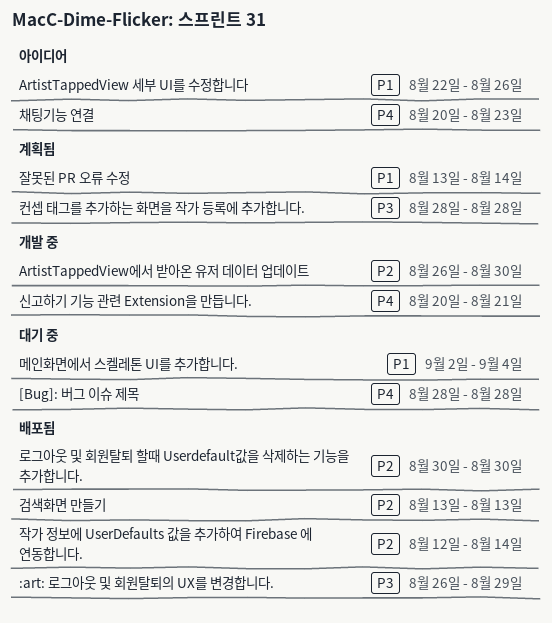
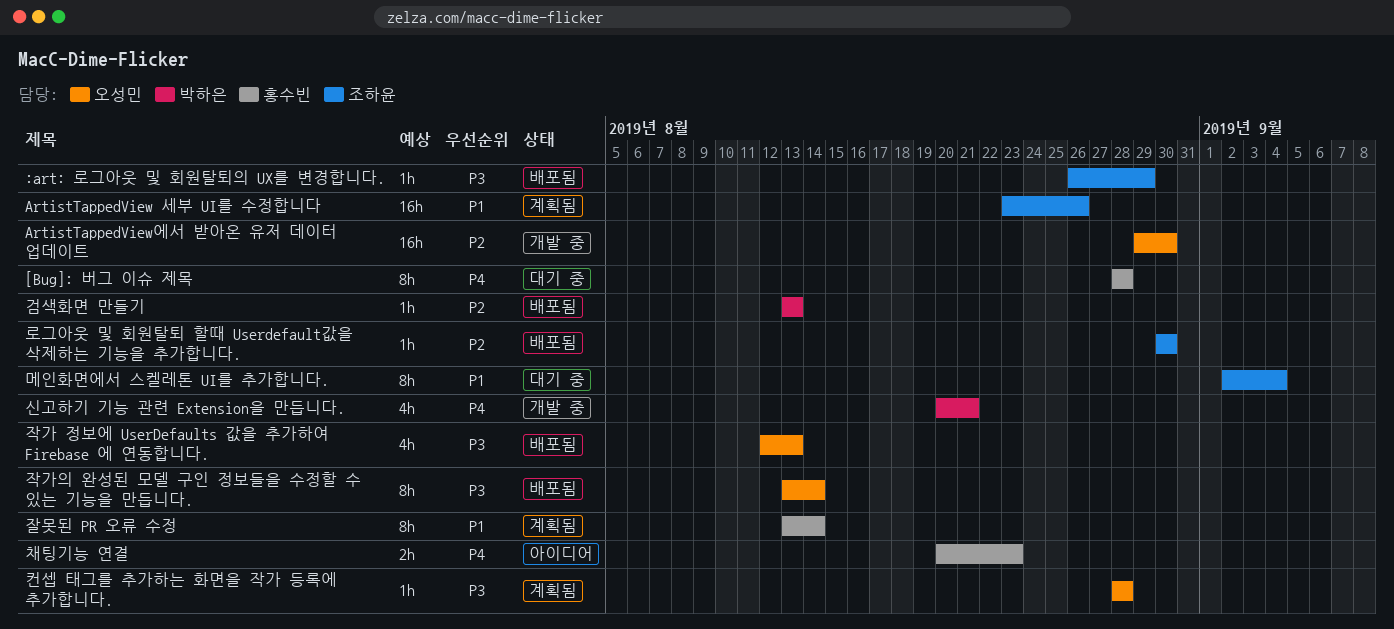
ArtistTappedView 세부 UI를 수정합니다, status: 아이디어 -> 계획됨
ArtistTappedView 세부 UI를 수정합니다, start: Aug 22 -> Aug 23
ArtistTappedView에서 받아온 유저 데이터 업데이트, start: Aug 26 -> Aug 29
작가 정보에 UserDefaults 값을 추가하여 Firebase 에 연동합니다., priority: P2 -> P3
작가 정보에 UserDefaults 값을 추가하여 Firebase 에 연동합니다., due: Aug 14 -> Aug 13
작가의 완성된 모델 구인 정보들을 수정할 수 있는 기능을 만듭니다.: none -> present

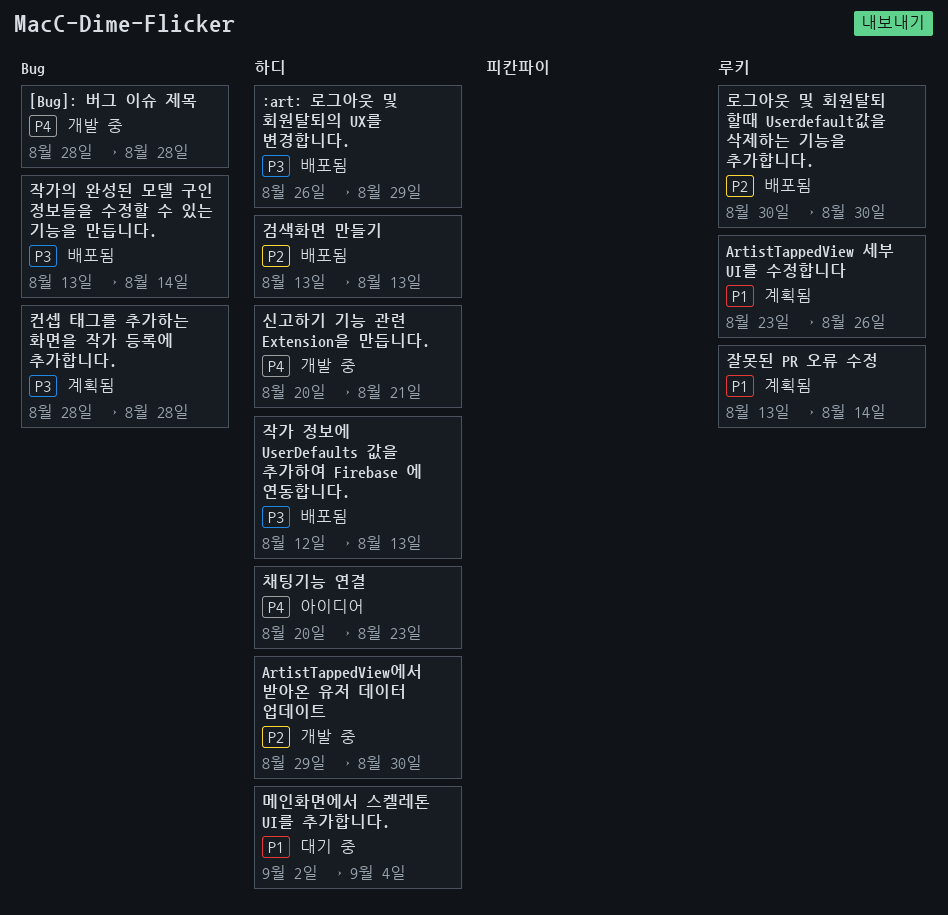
[Bug]: 버그 이슈 제목, status: 대기 중 -> 개발 중

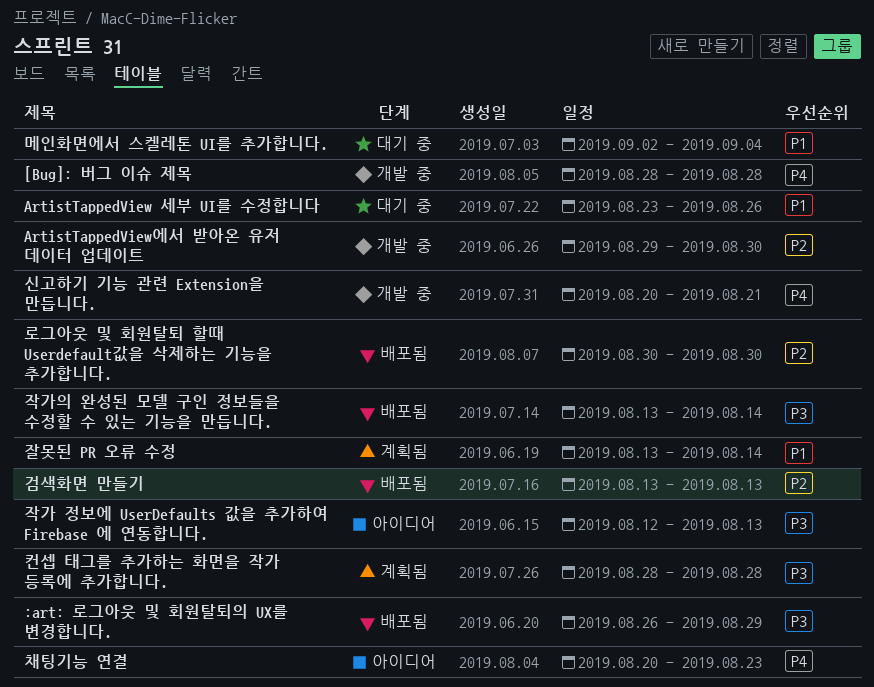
ArtistTappedView 세부 UI를 수정합니다, status: 계획됨 -> 대기 중
작가 정보에 UserDefaults 값을 추가하여 Firebase 에 연동합니다., status: 배포됨 -> 아이디어

